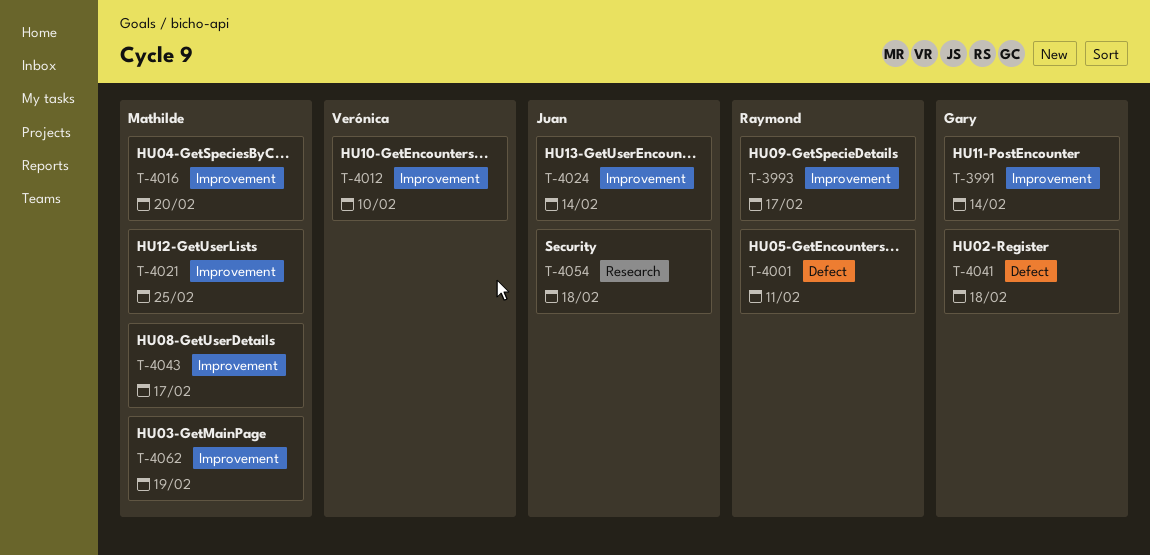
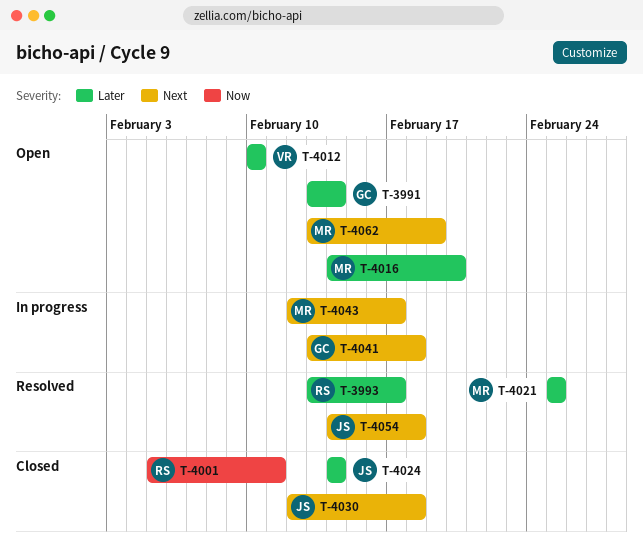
T-4030: none -> present

